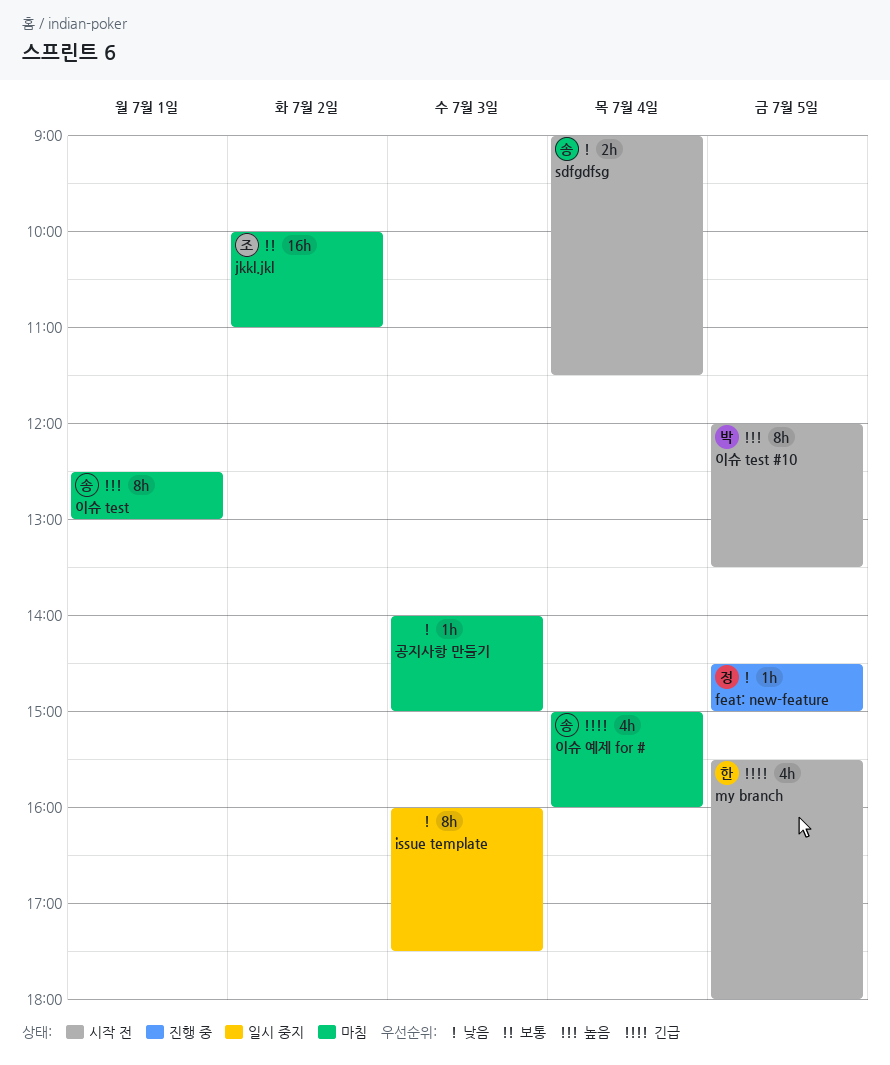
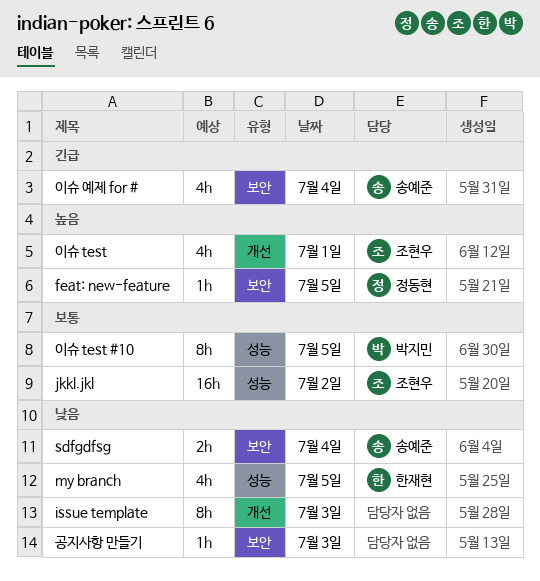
feat: new-feature, priority: 낮음 -> 높음
my branch, priority: 긴급 -> 낮음
이슈 test, owner: 송예준 -> 조현우
이슈 test, estimate: 8h -> 4h
이슈 test #10, priority: 높음 -> 보통

